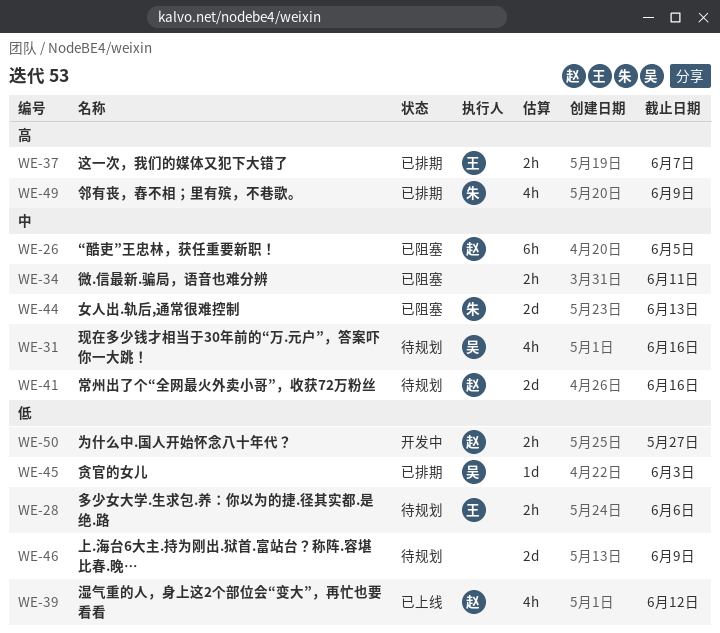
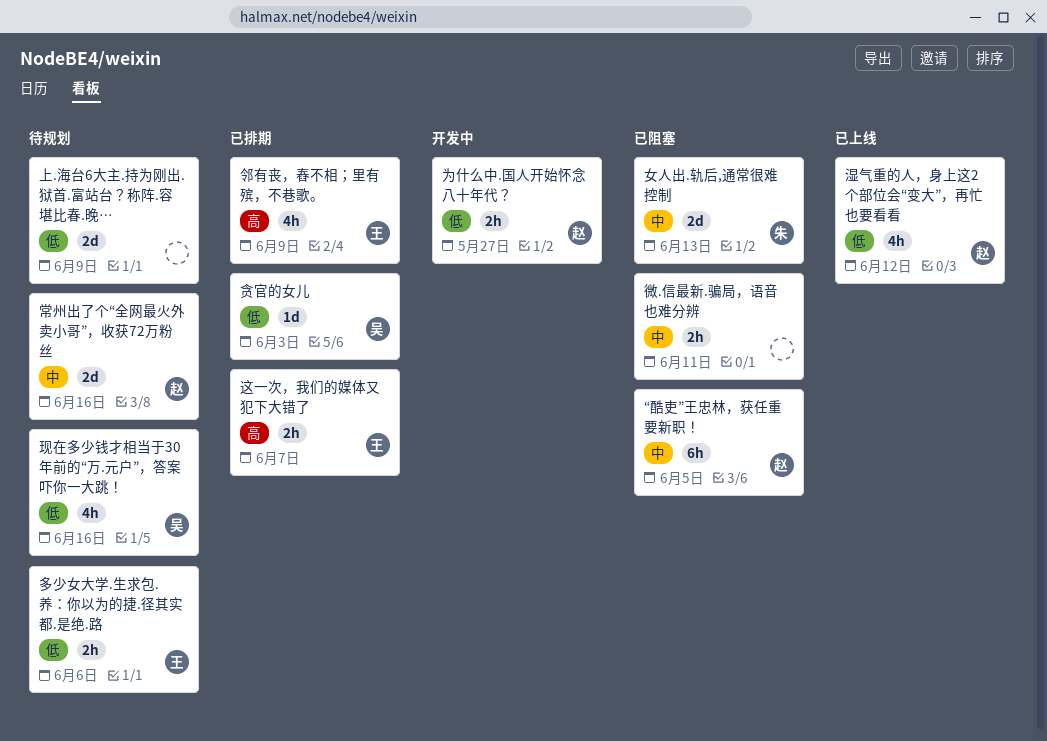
现在多少钱才相当于30年前的“万.元户”，答案吓你一大跳！, priority: 中 -> 低
邻有丧，舂不相；里有殡，不巷歌。, owner: 朱 -> 王

